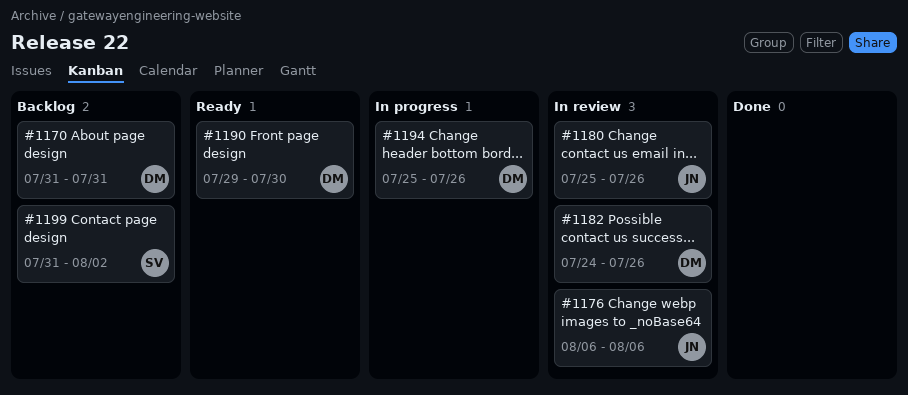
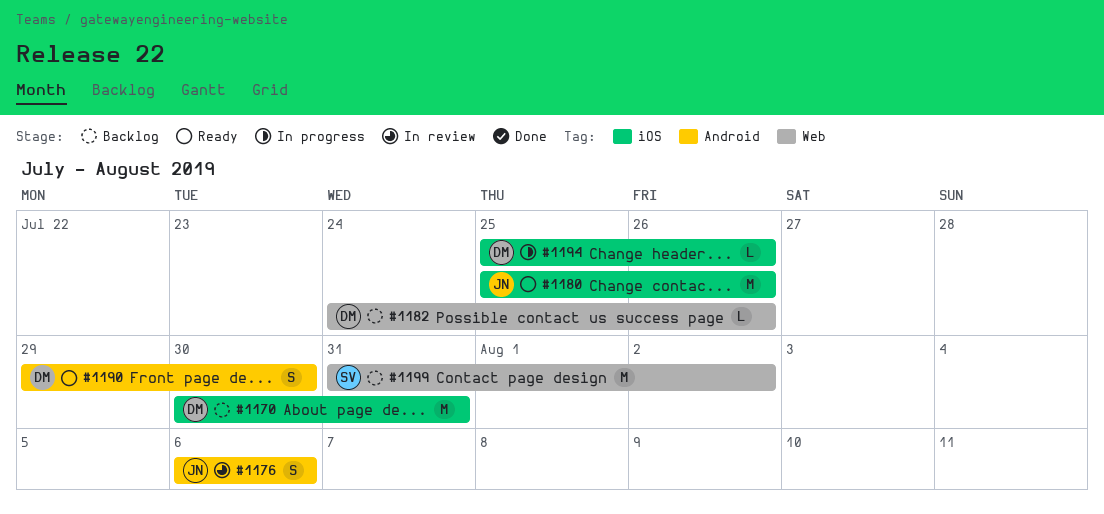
#1170, start: Jul 31 -> Jul 30
#1180, status: In review -> Ready
#1182, status: In review -> Backlog

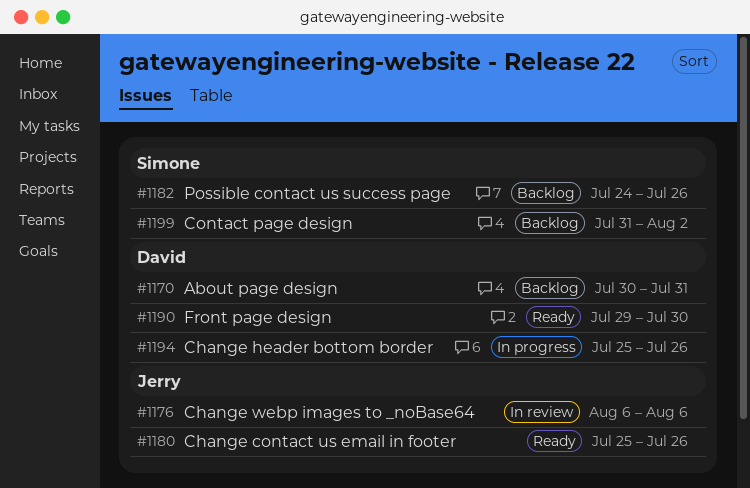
#1182, owner: David -> Simone

